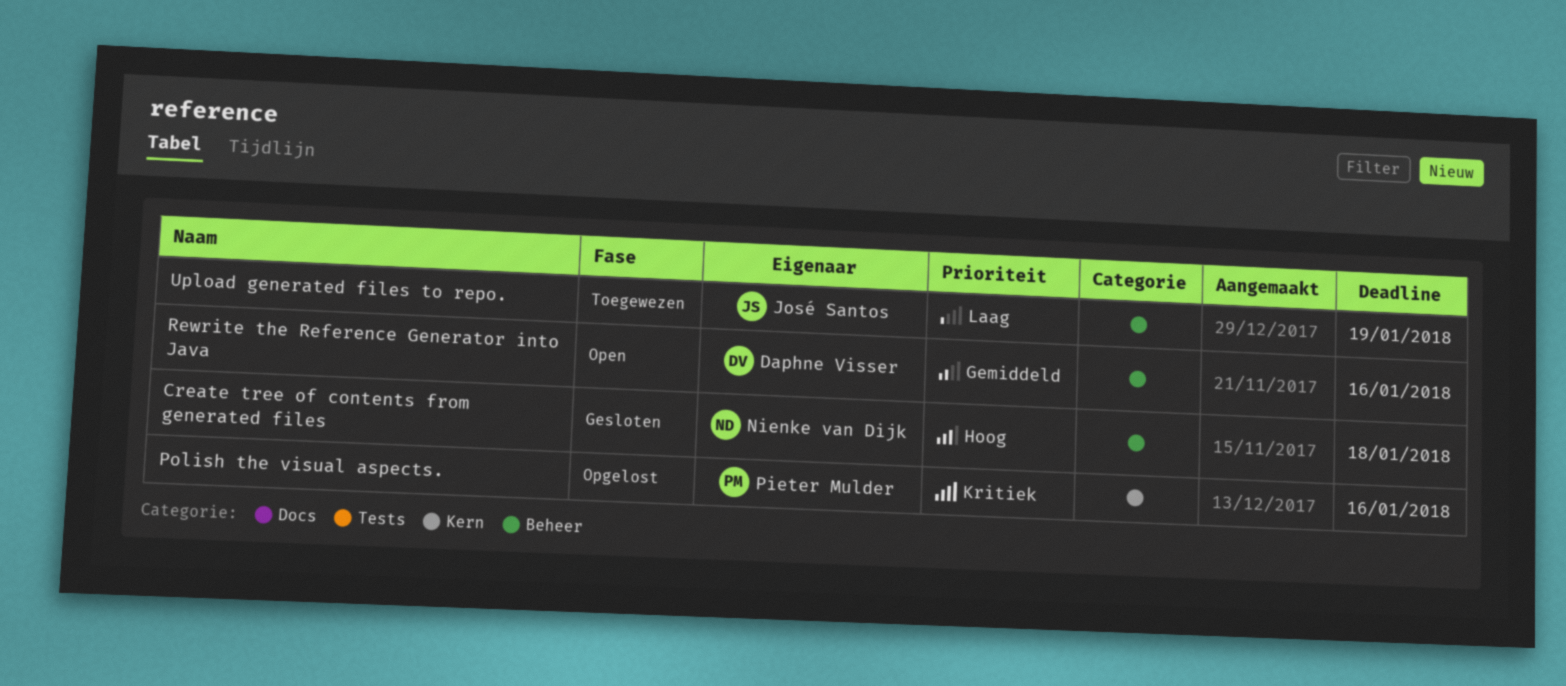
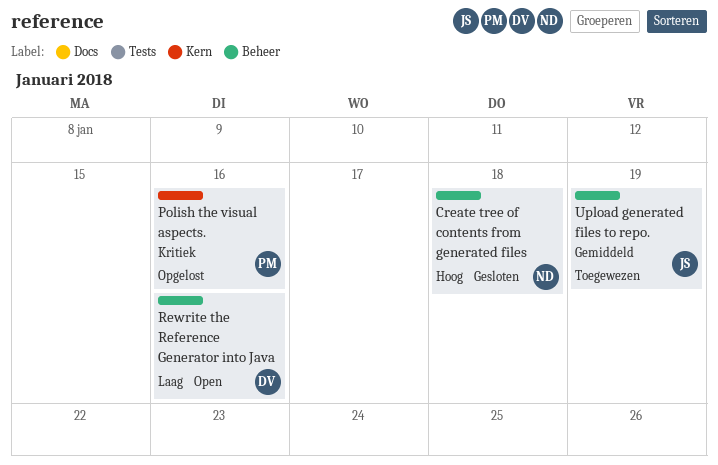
Rewrite the Reference Generator into Java, priority: Gemiddeld -> Laag
Upload generated files to repo., priority: Laag -> Gemiddeld

